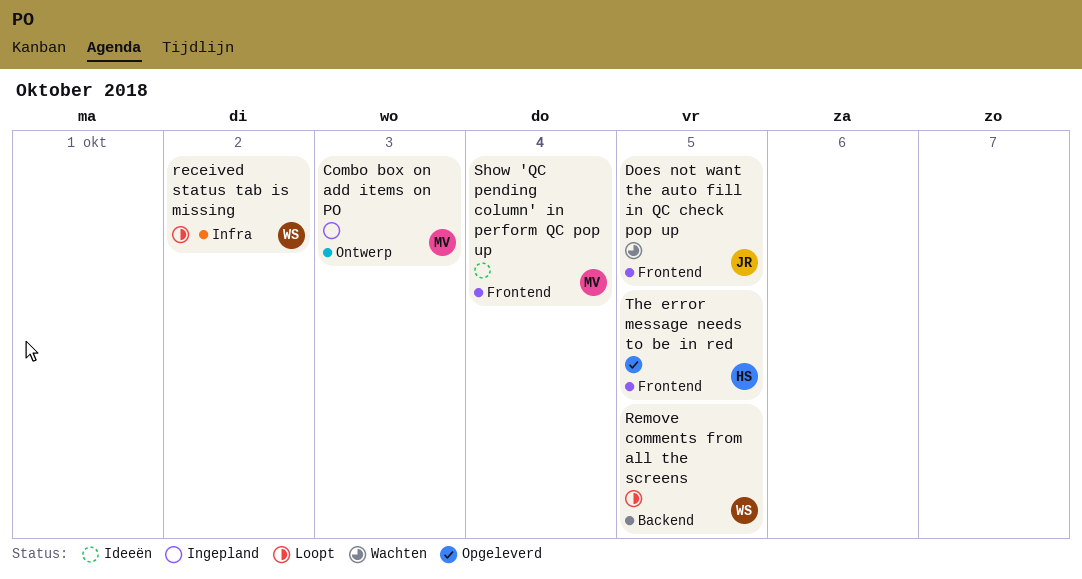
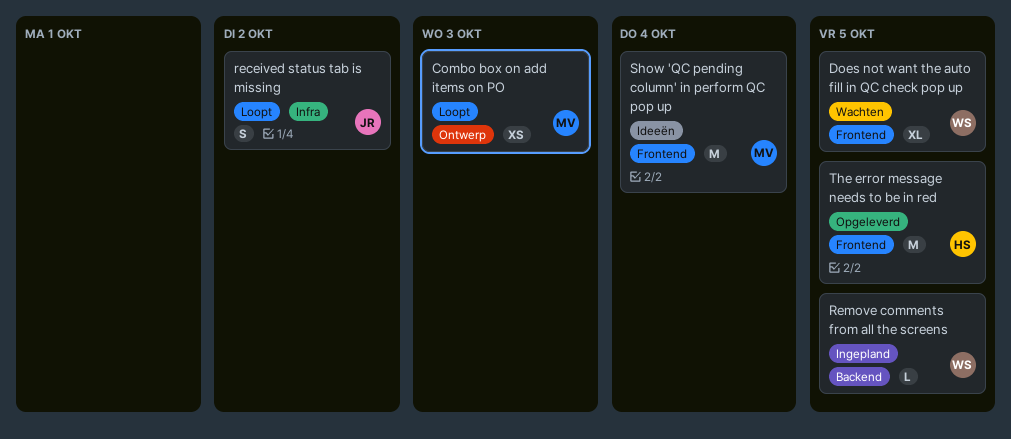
Combo box on add items on PO, status: Ingepland -> Loopt
Does not want the auto fill in QC check pop up, owner: JR -> WS
received status tab is missing, owner: WS -> JR
Remove comments from all the screens, status: Loopt -> Ingepland

